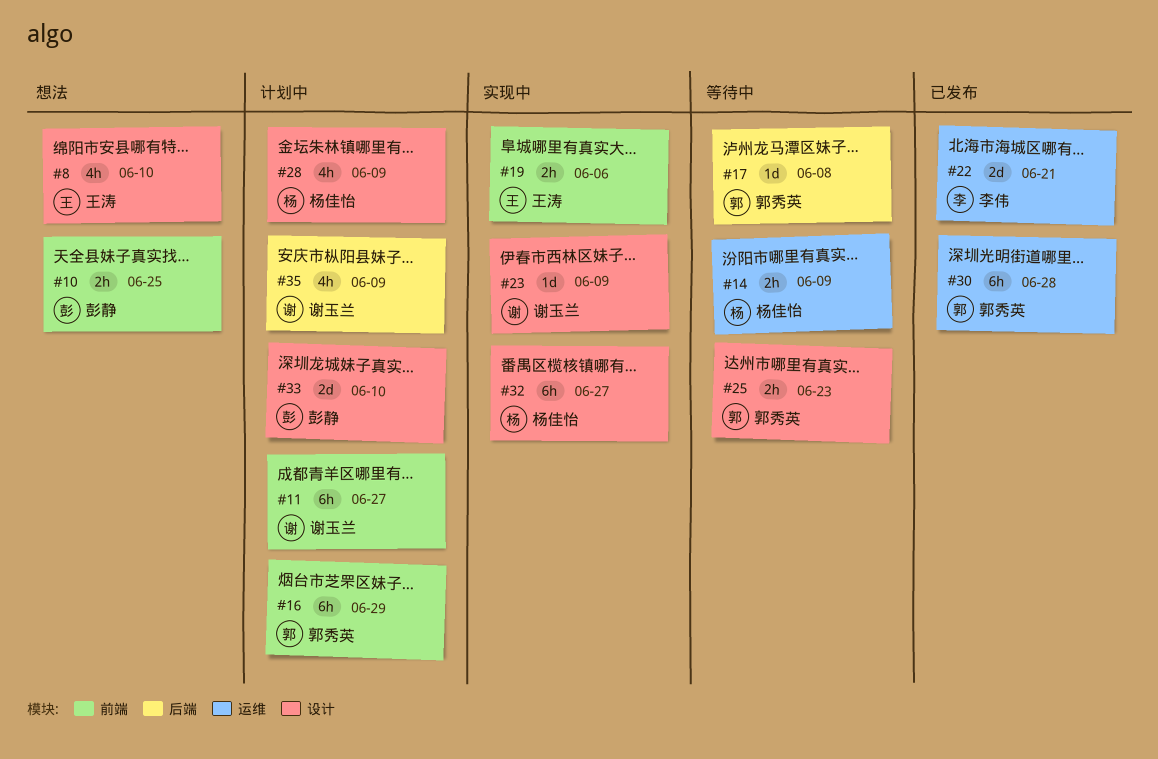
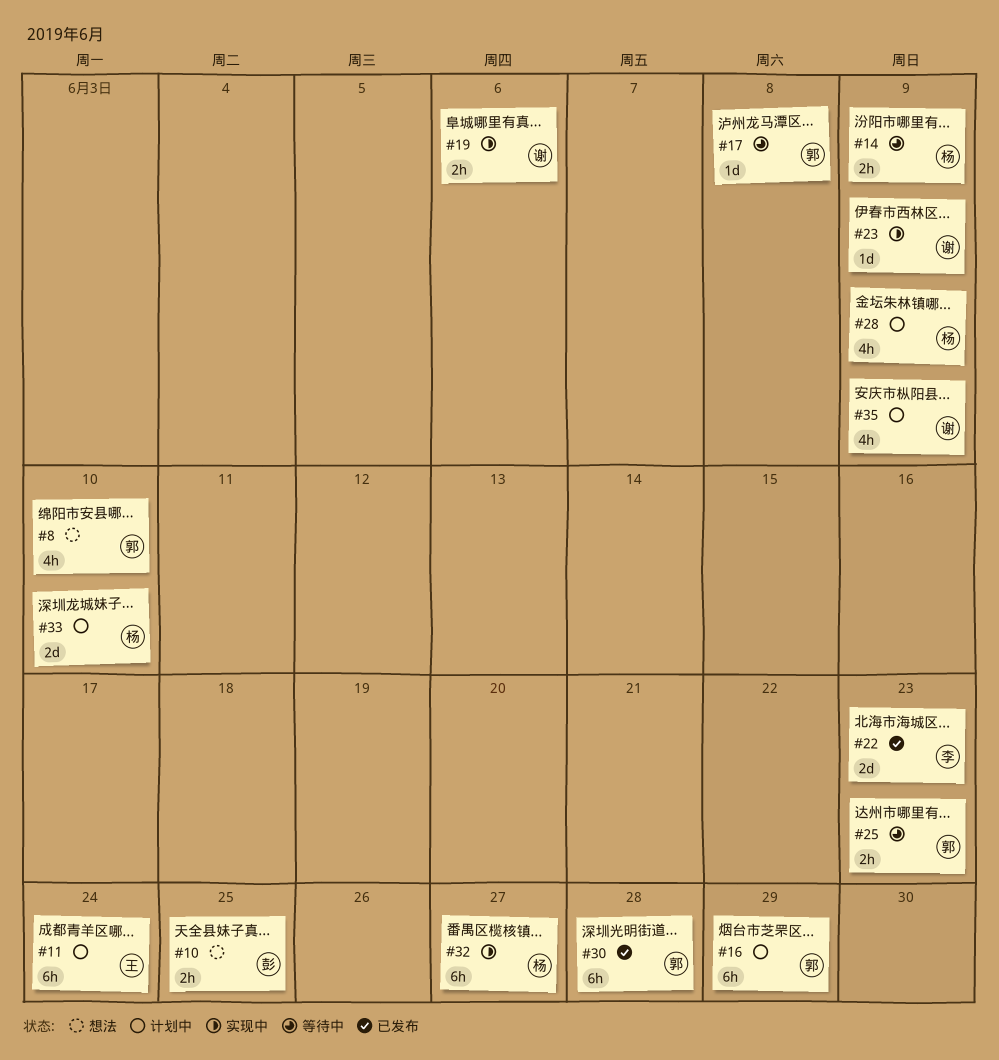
#8, owner: 王涛 -> 郭秀英
#11, owner: 谢玉兰 -> 王涛
#11, due: Jun 27 -> Jun 24
#19, owner: 王涛 -> 谢玉兰
#22, due: Jun 21 -> Jun 23
#33, owner: 彭静 -> 杨佳怡

